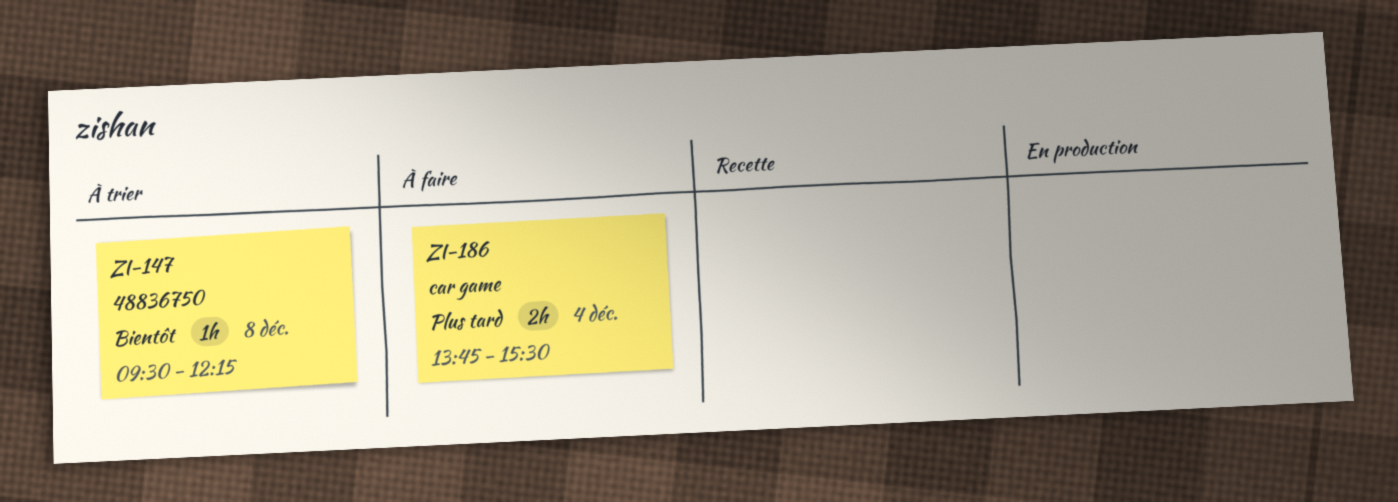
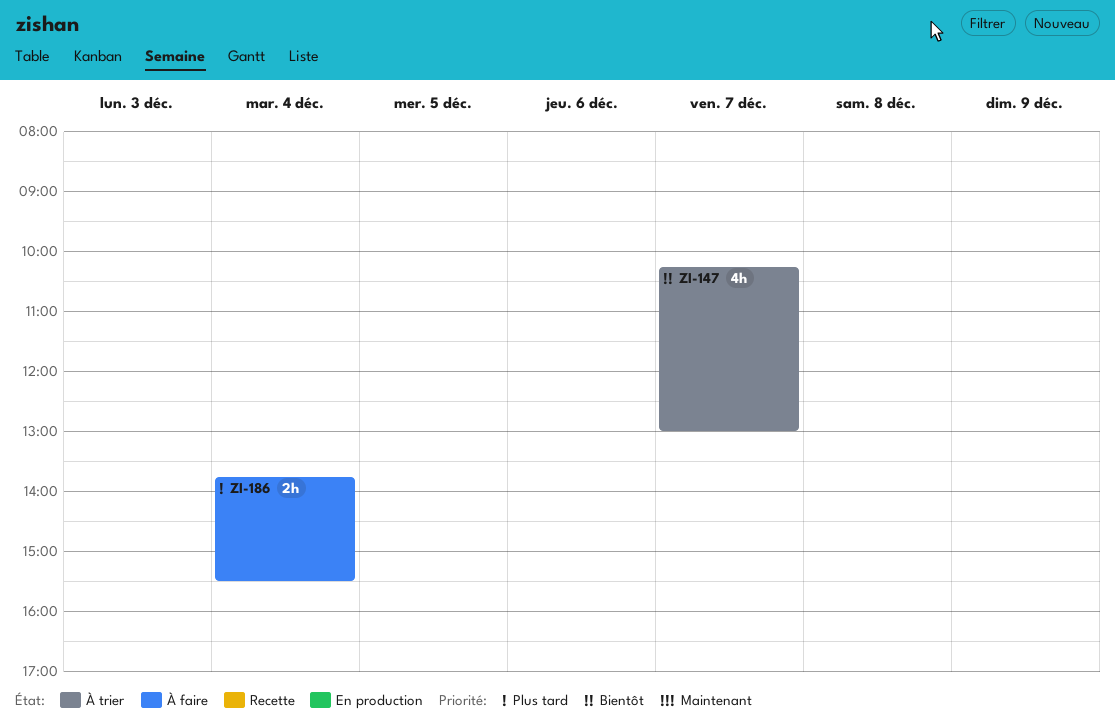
ZI-147, estimate: 1h -> 4h
ZI-147, day: Dec 8 -> Dec 7
ZI-147, begins: 09:30 -> 10:15
ZI-147, ends: 12:15 -> 13:00

